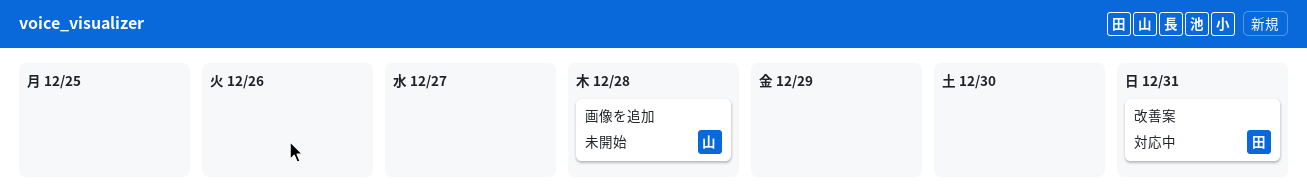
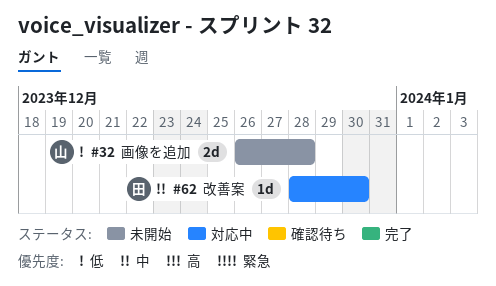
改善案, due: Dec 31 -> Dec 30

